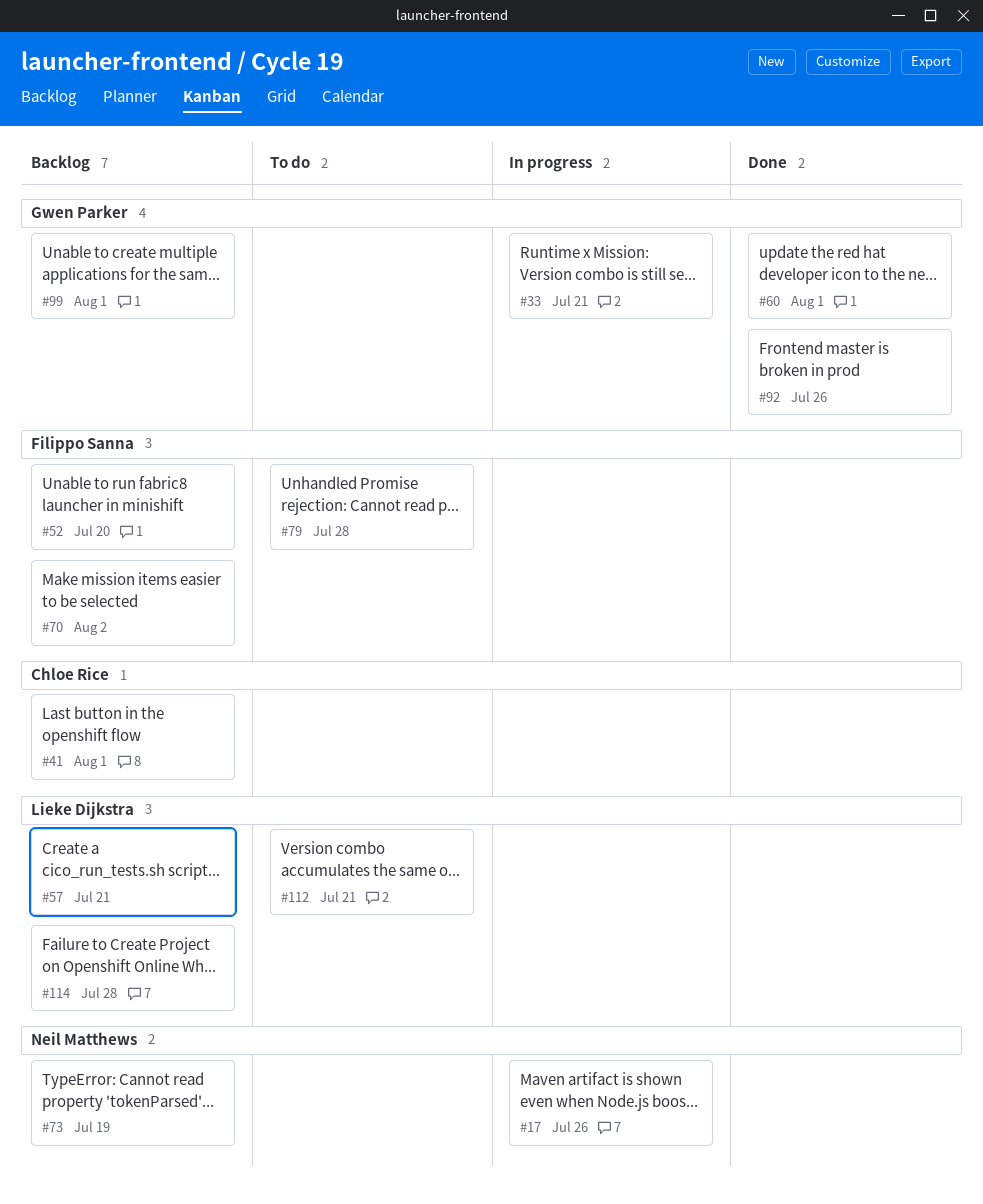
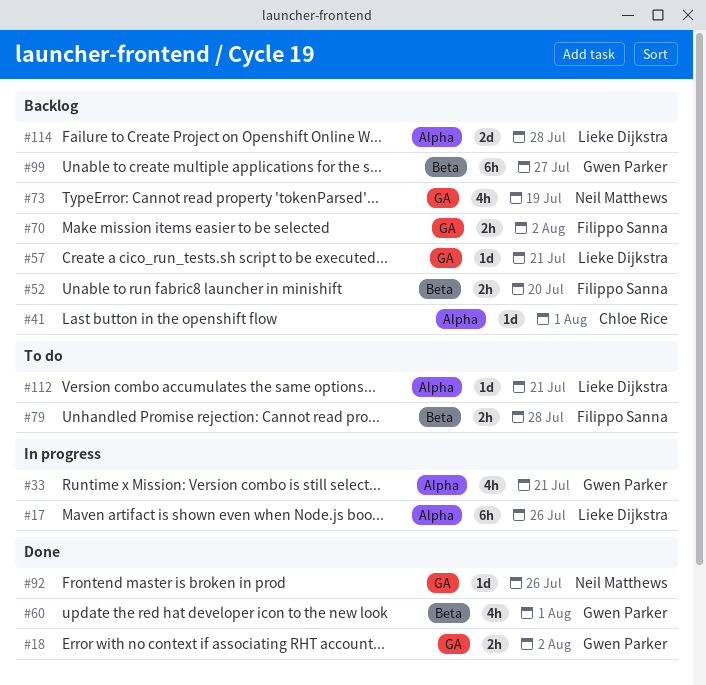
#17, owner: Neil Matthews -> Lieke Dijkstra
#18: none -> present
#92, owner: Gwen Parker -> Neil Matthews
#99, due: Aug 1 -> Jul 27

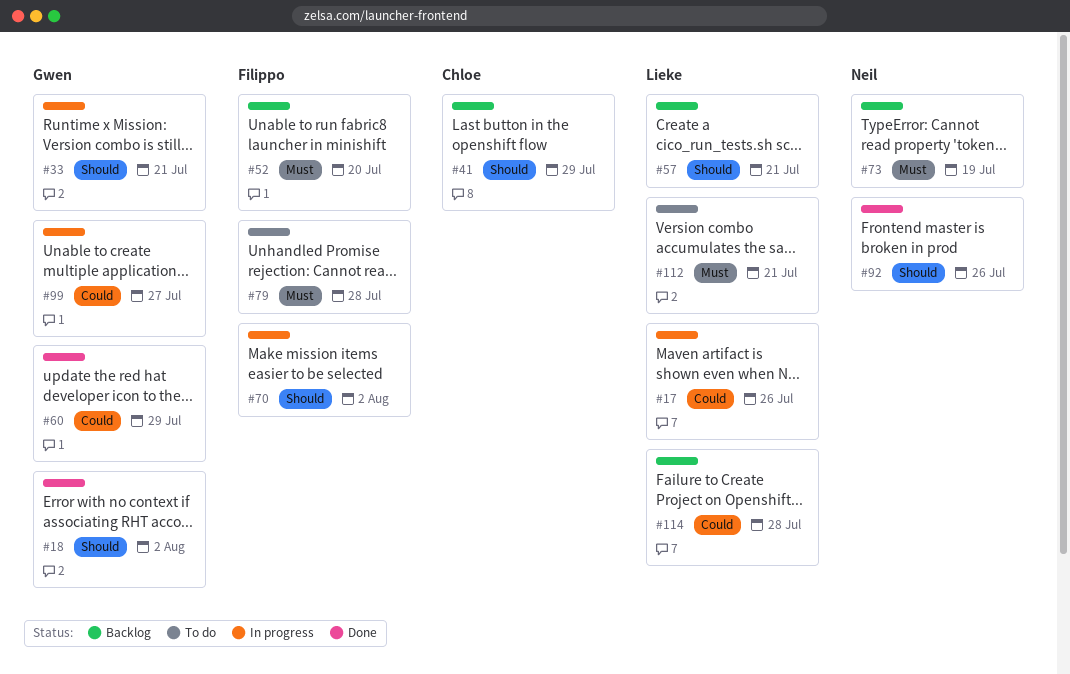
#41, due: Aug 1 -> Jul 29
#60, due: Aug 1 -> Jul 29
#70, status: Backlog -> In progress
#99, status: Backlog -> In progress

